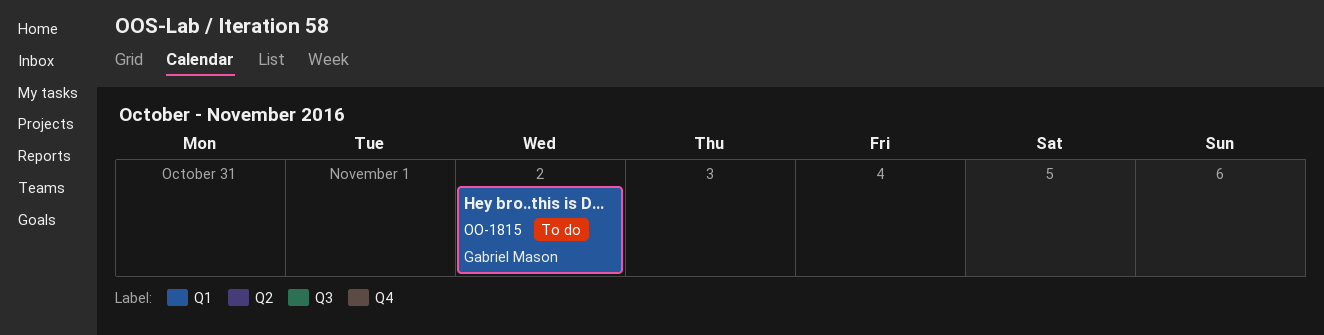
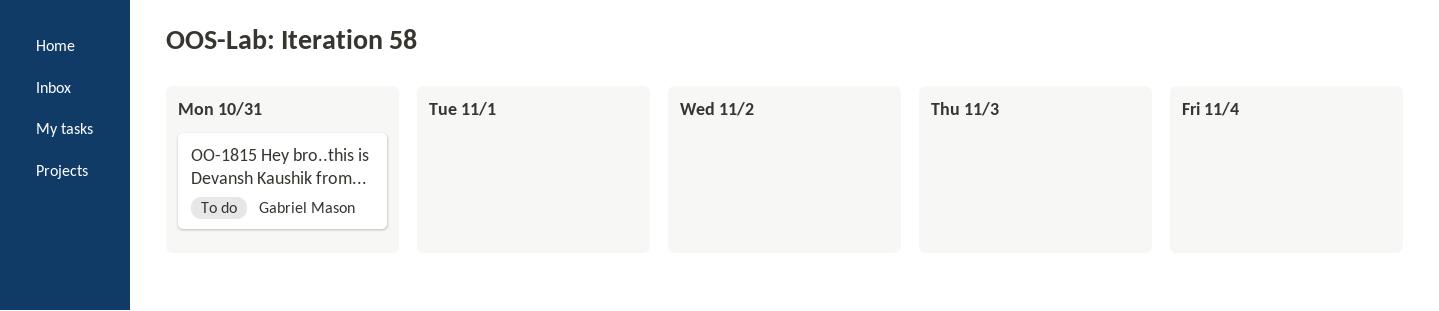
OO-1815, due: Nov 2 -> Oct 31

